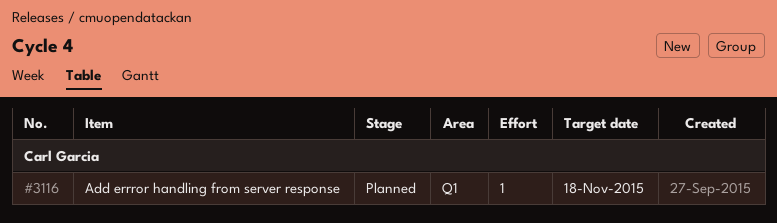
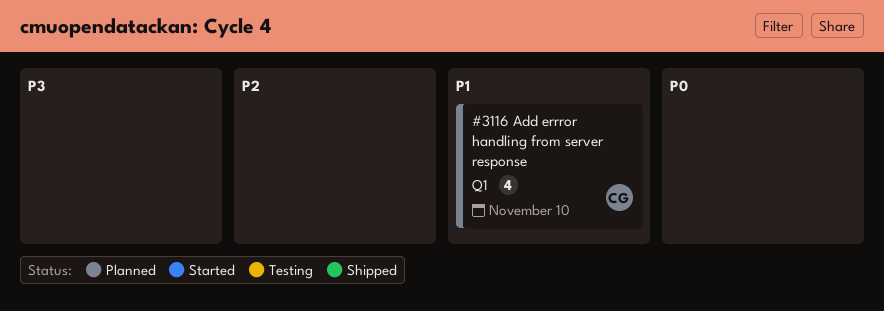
#3116, estimate: 1 -> 4
#3116, due: Nov 18 -> Nov 10

